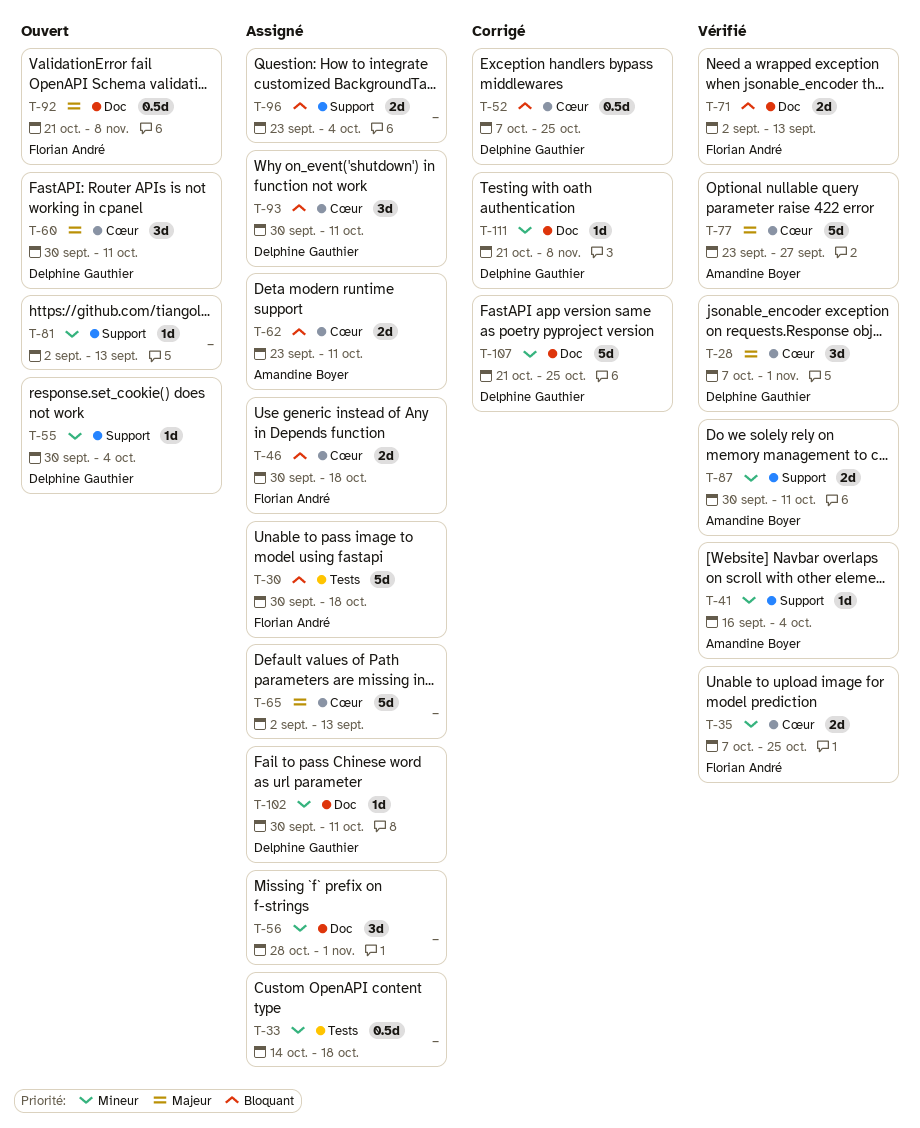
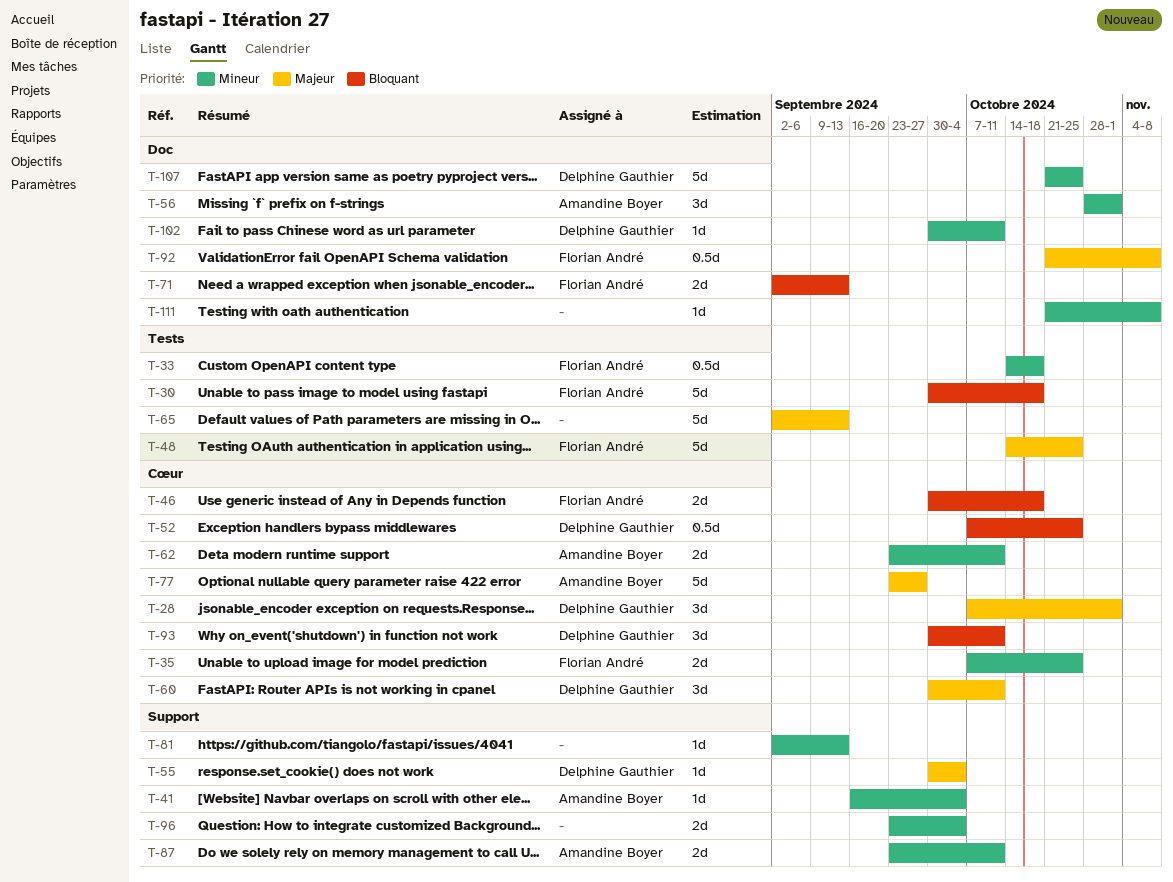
T-33, owner: none -> Florian André
T-48: none -> present
T-55, priority: Mineur -> Majeur
T-56, owner: none -> Amandine Boyer
T-62, priority: Bloquant -> Mineur
T-65, label: Cœur -> Tests
T-87, start: Sep 30 -> Sep 23
T-96, priority: Bloquant -> Mineur
T-111, owner: Delphine Gauthier -> none

